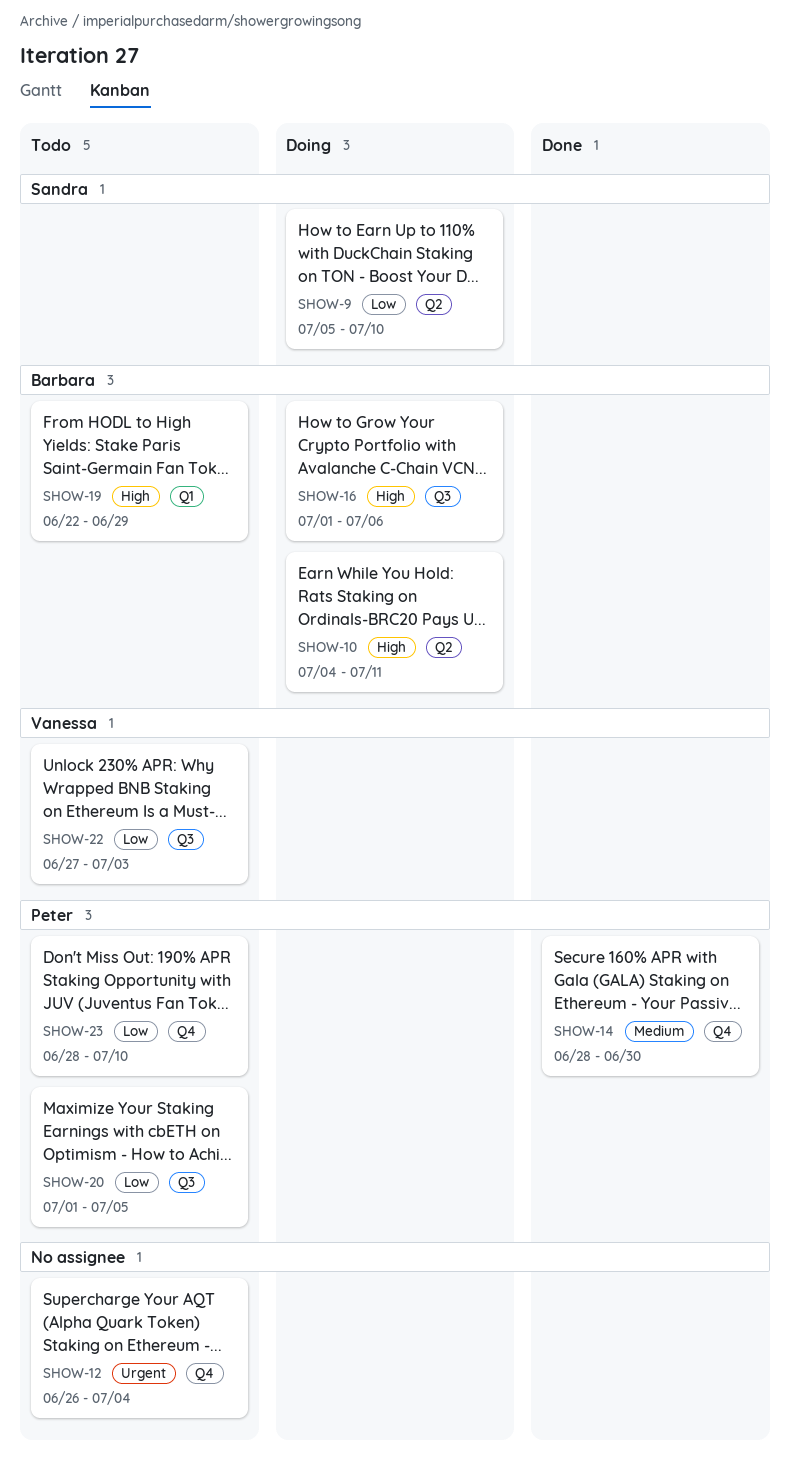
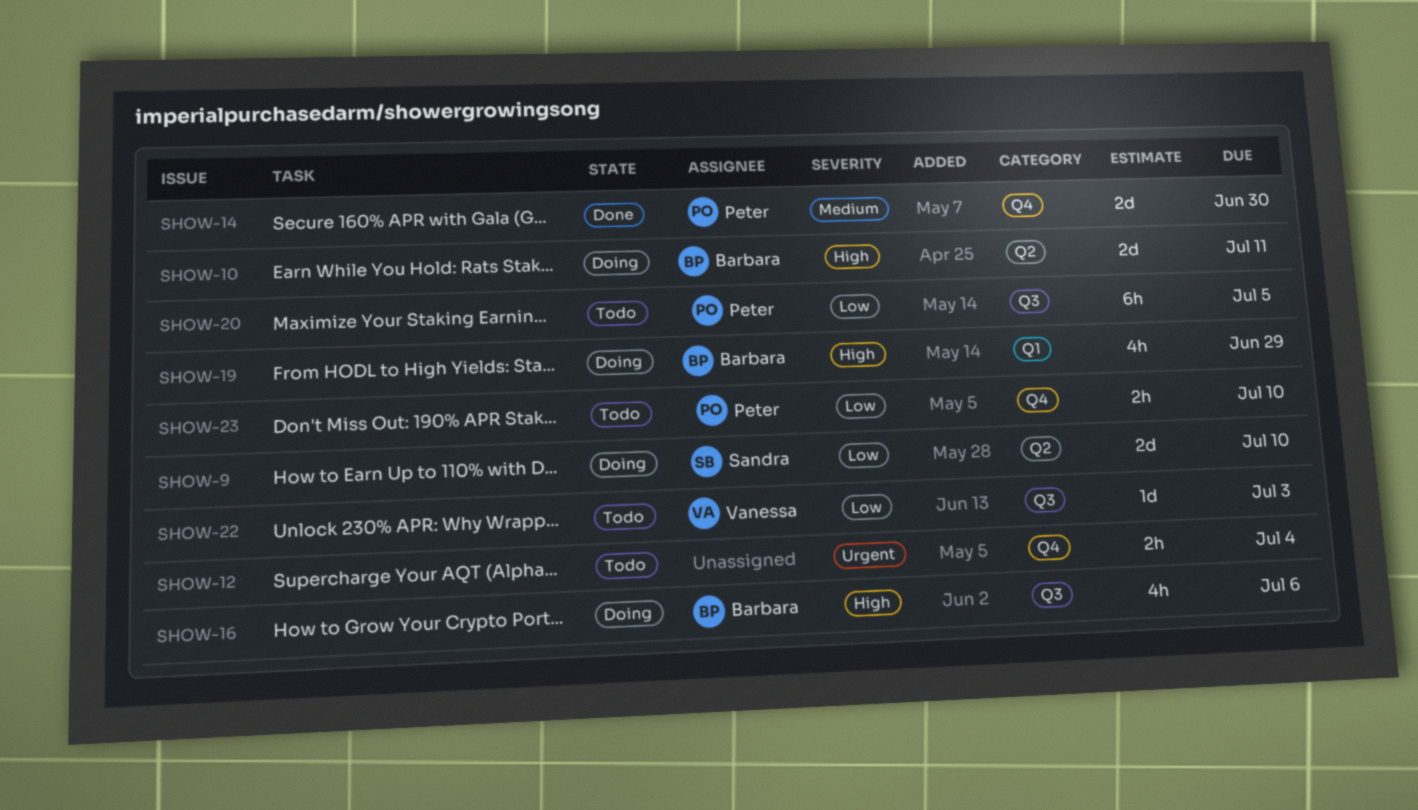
SHOW-19, status: Todo -> Doing

